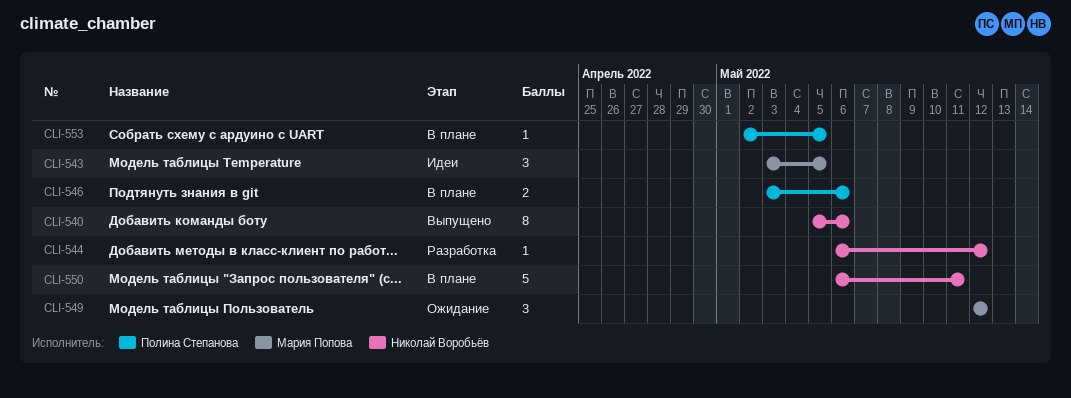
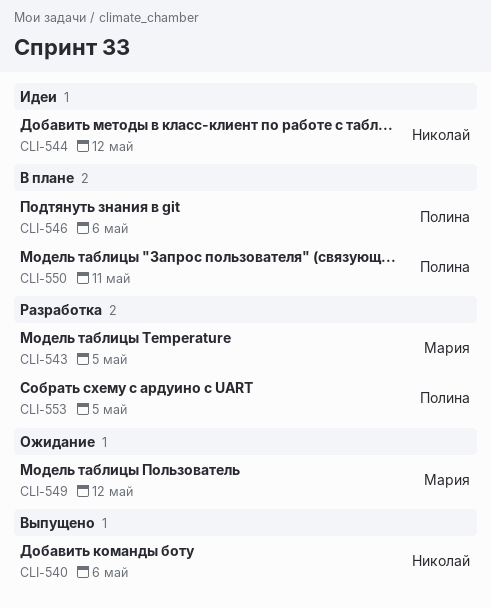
CLI-543, status: Идеи -> Разработка
CLI-544, status: Разработка -> Идеи
CLI-550, owner: Николай Воробьёв -> Полина Степанова
CLI-553, status: В плане -> Разработка

